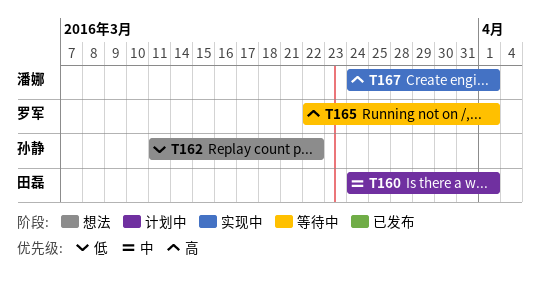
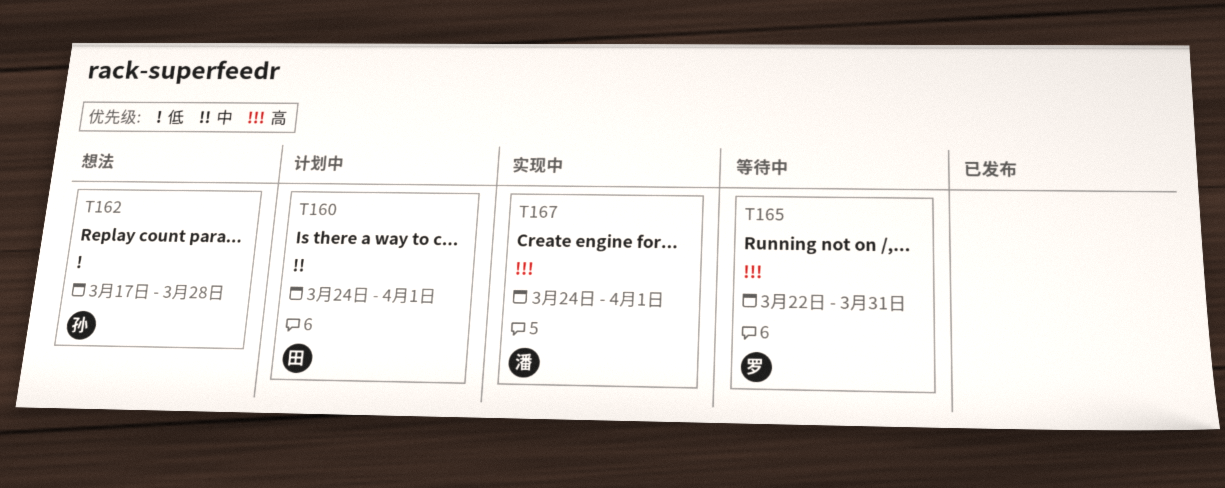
T162, start: Mar 11 -> Mar 17
T162, due: Mar 22 -> Mar 28
T165, due: Apr 1 -> Mar 31

